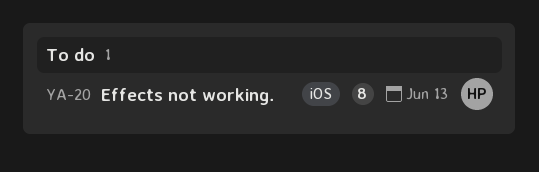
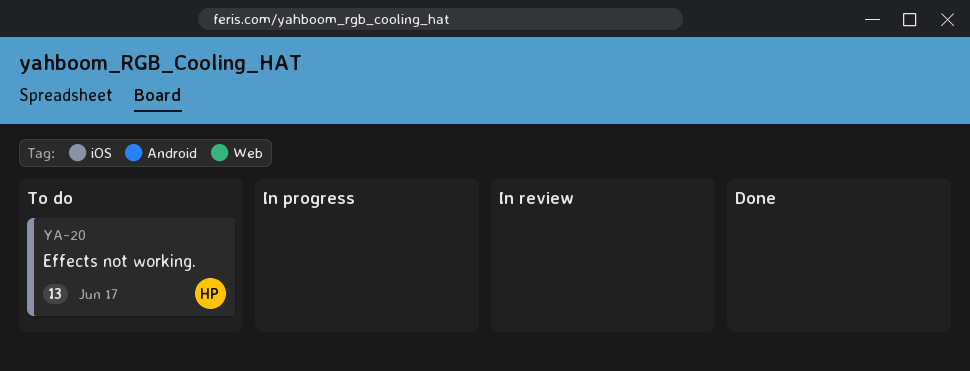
YA-20, estimate: 8 -> 13
YA-20, due: Jun 13 -> Jun 17

